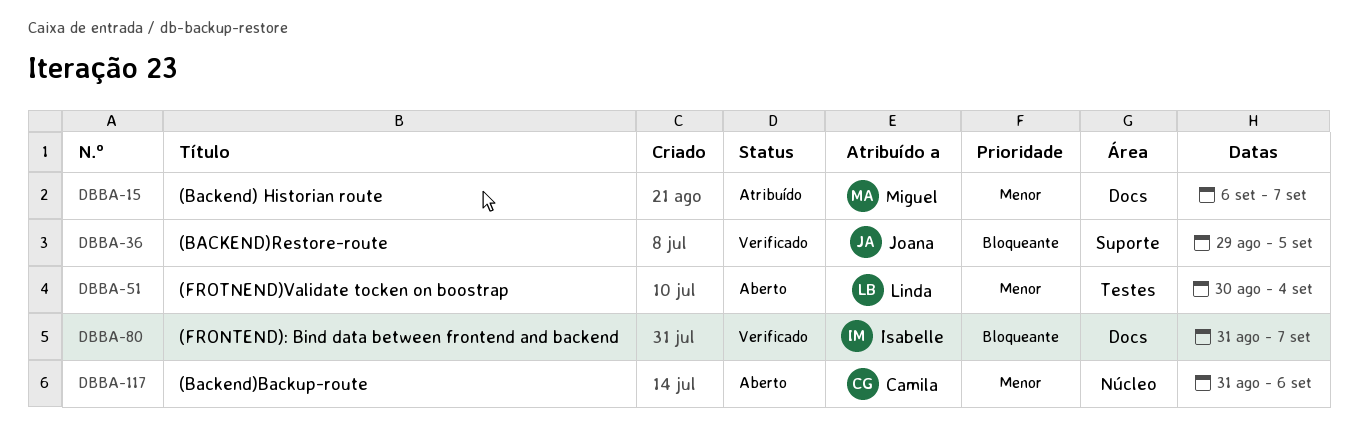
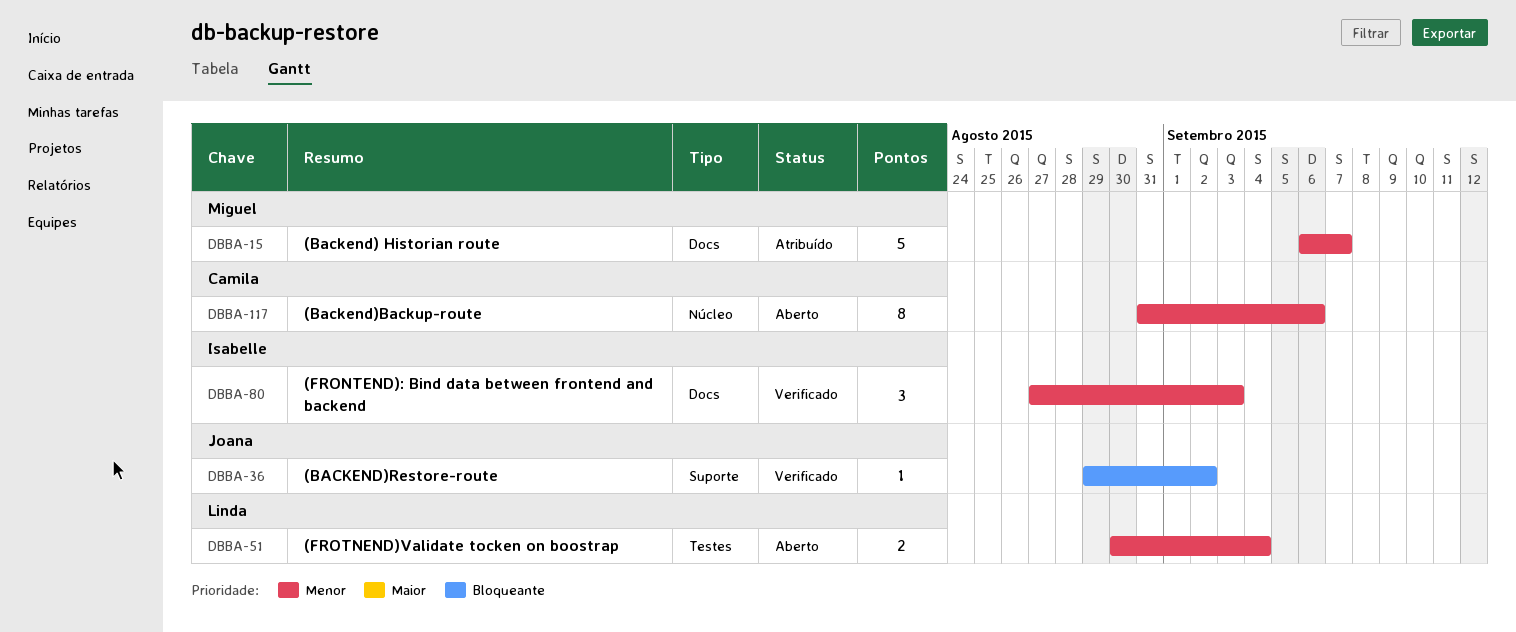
DBBA-36, due: Sep 5 -> Sep 2
DBBA-80, priority: Bloqueante -> Menor
DBBA-80, start: Aug 31 -> Aug 27
DBBA-80, due: Sep 7 -> Sep 3

